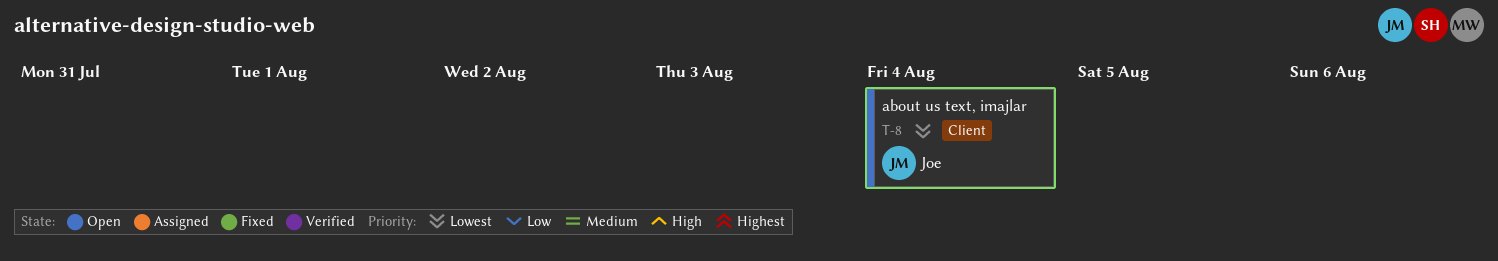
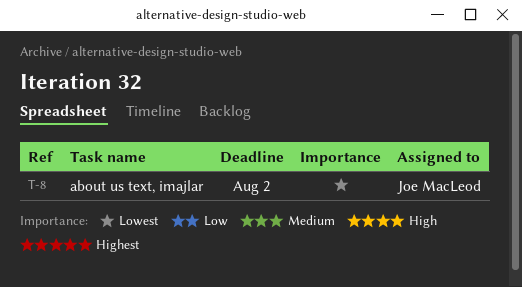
T-8, due: Aug 4 -> Aug 2

